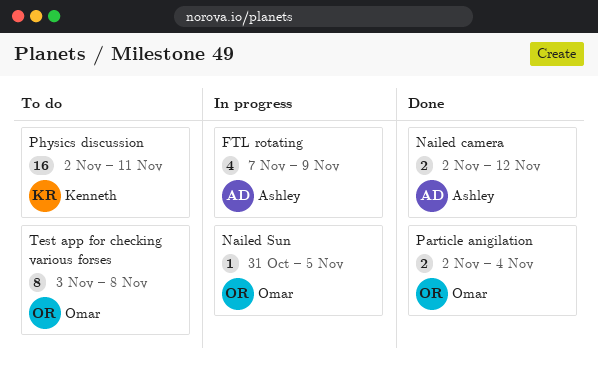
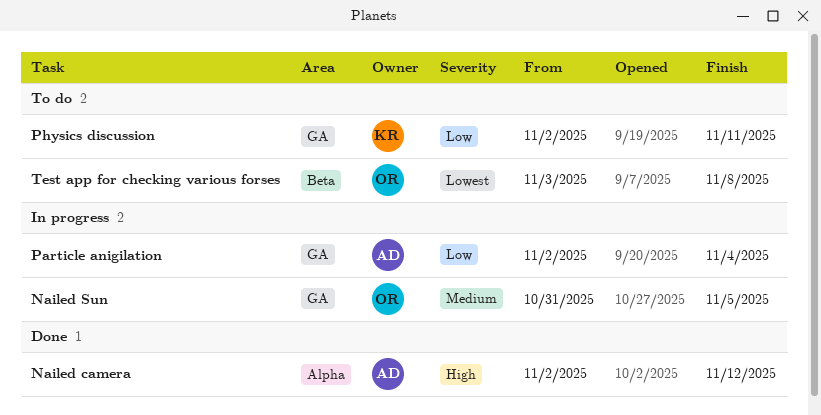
FTL rotating: present -> none
Particle anigilation, status: Done -> In progress
Particle anigilation, owner: Omar -> Ashley

